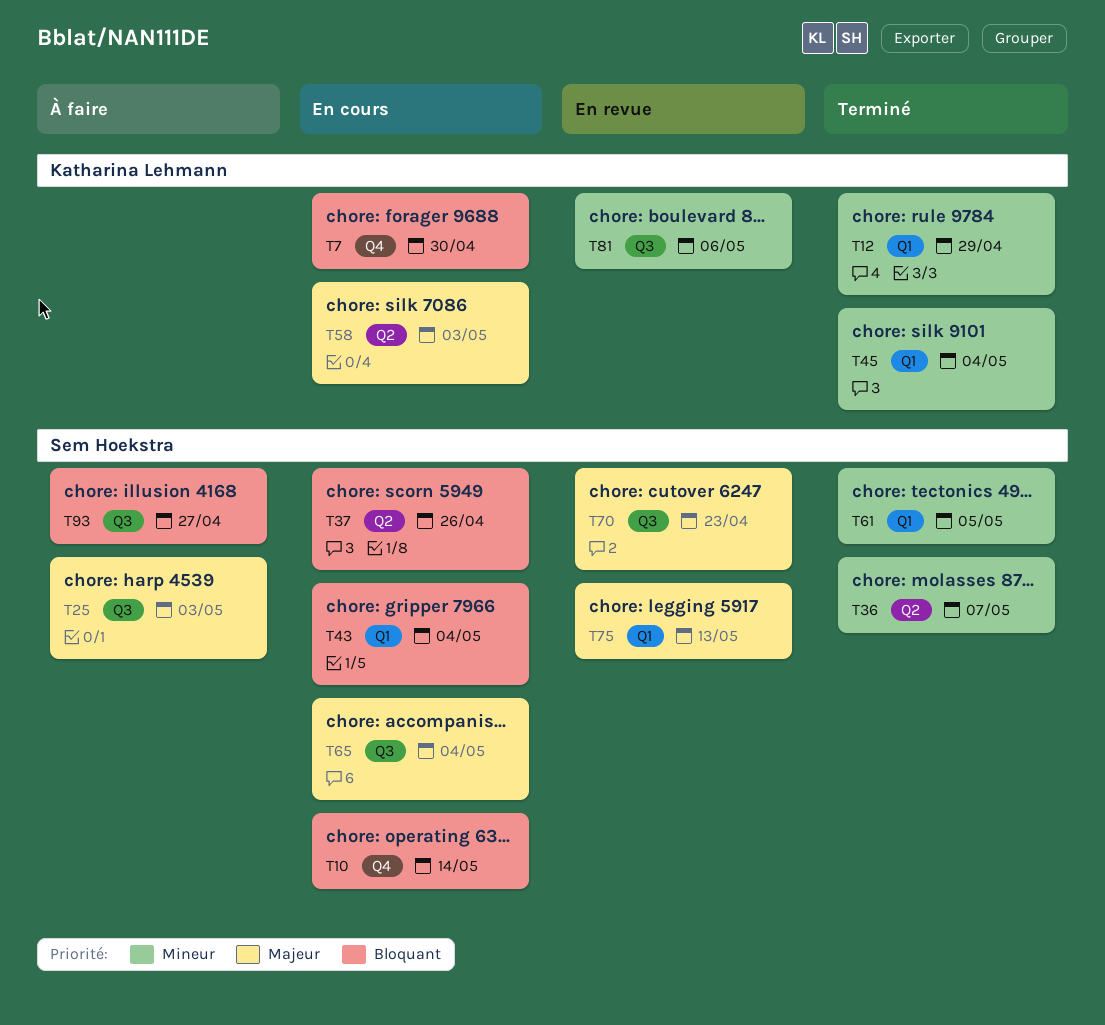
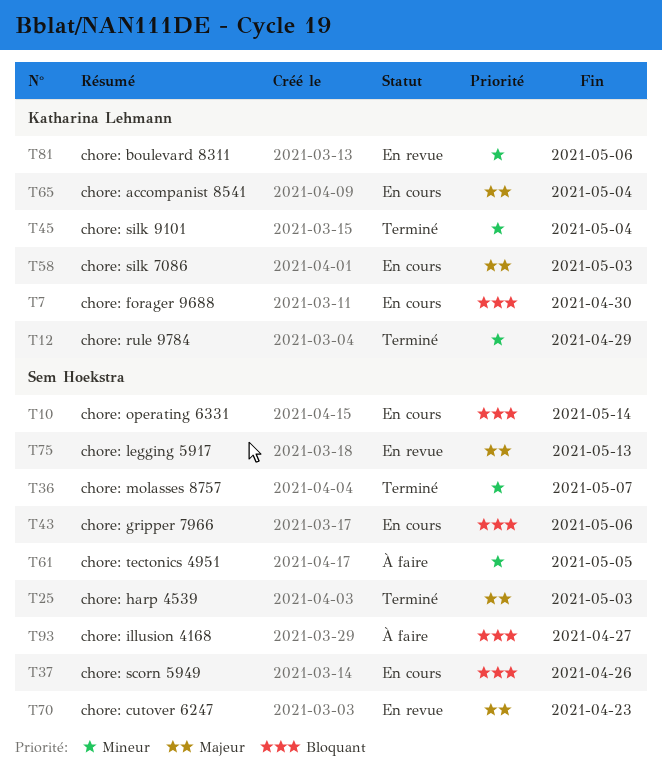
T25, status: À faire -> Terminé
T43, due: May 4 -> May 6
T61, status: Terminé -> À faire
T65, owner: Sem Hoekstra -> Katharina Lehmann

